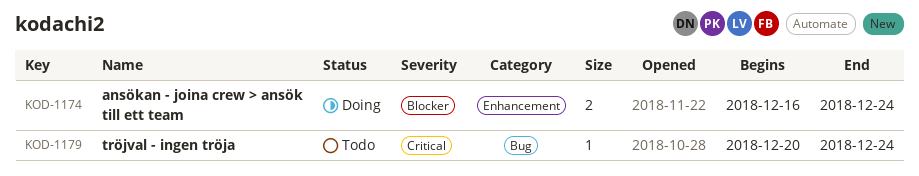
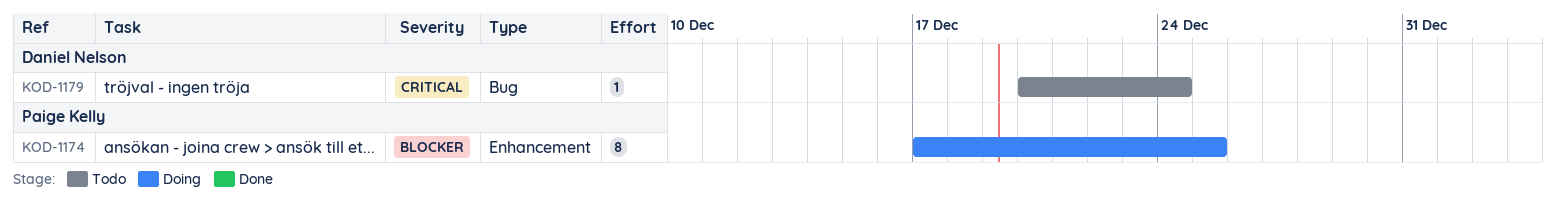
KOD-1174, estimate: 2 -> 8
KOD-1174, start: Dec 16 -> Dec 17
KOD-1174, due: Dec 24 -> Dec 25

